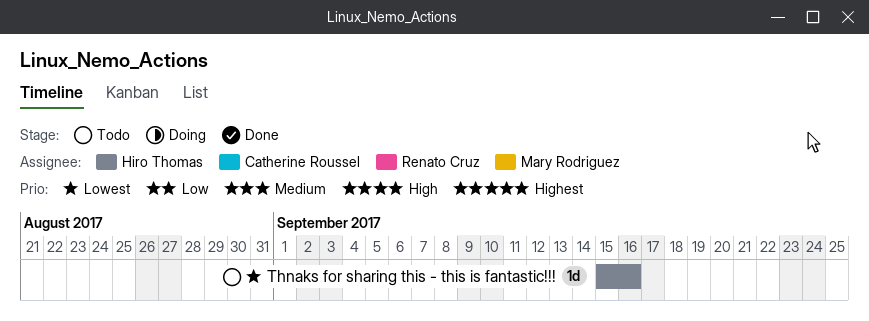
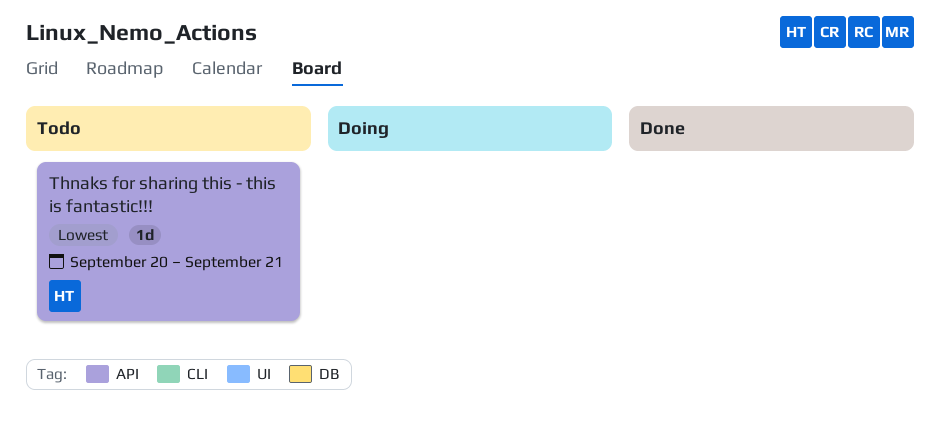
Thnaks for sharing this - this is fantastic!!!, start: Sep 15 -> Sep 20
Thnaks for sharing this - this is fantastic!!!, due: Sep 16 -> Sep 21

